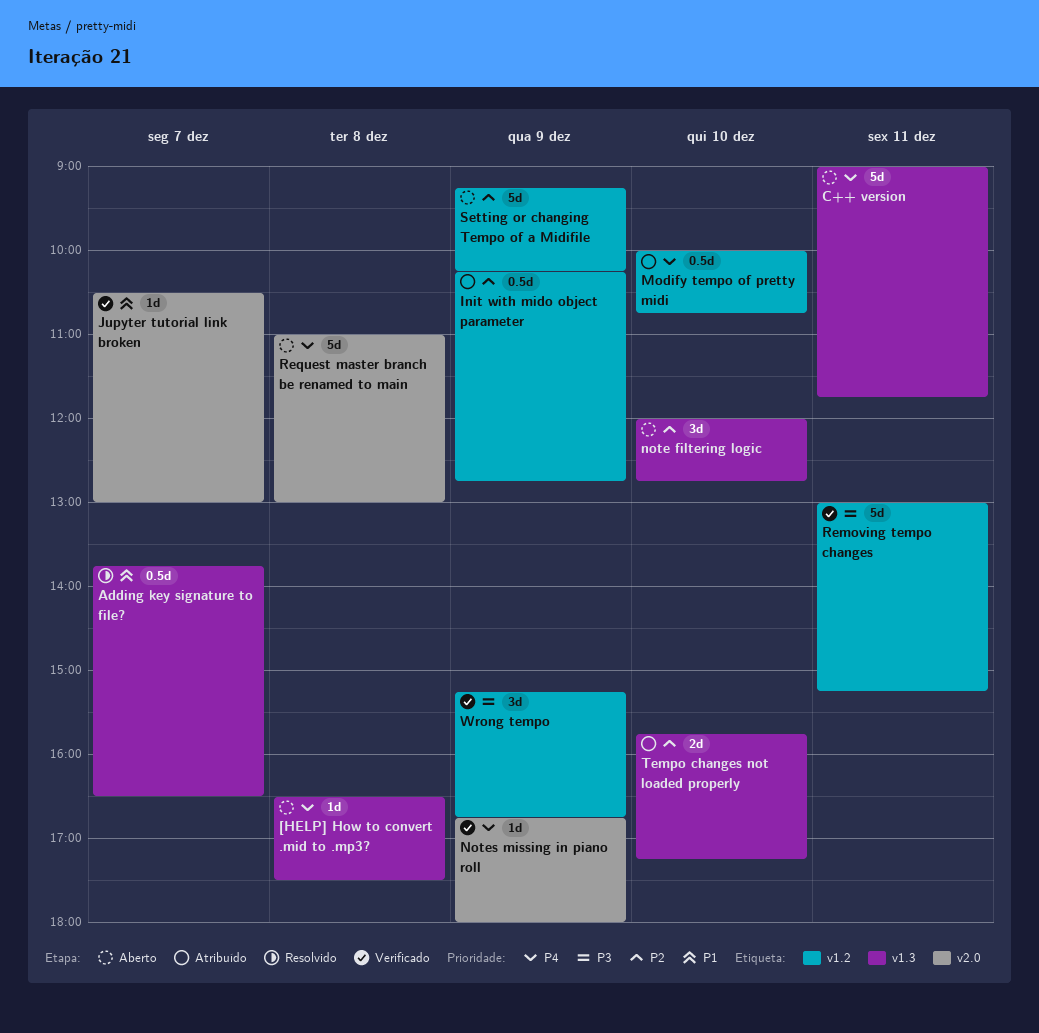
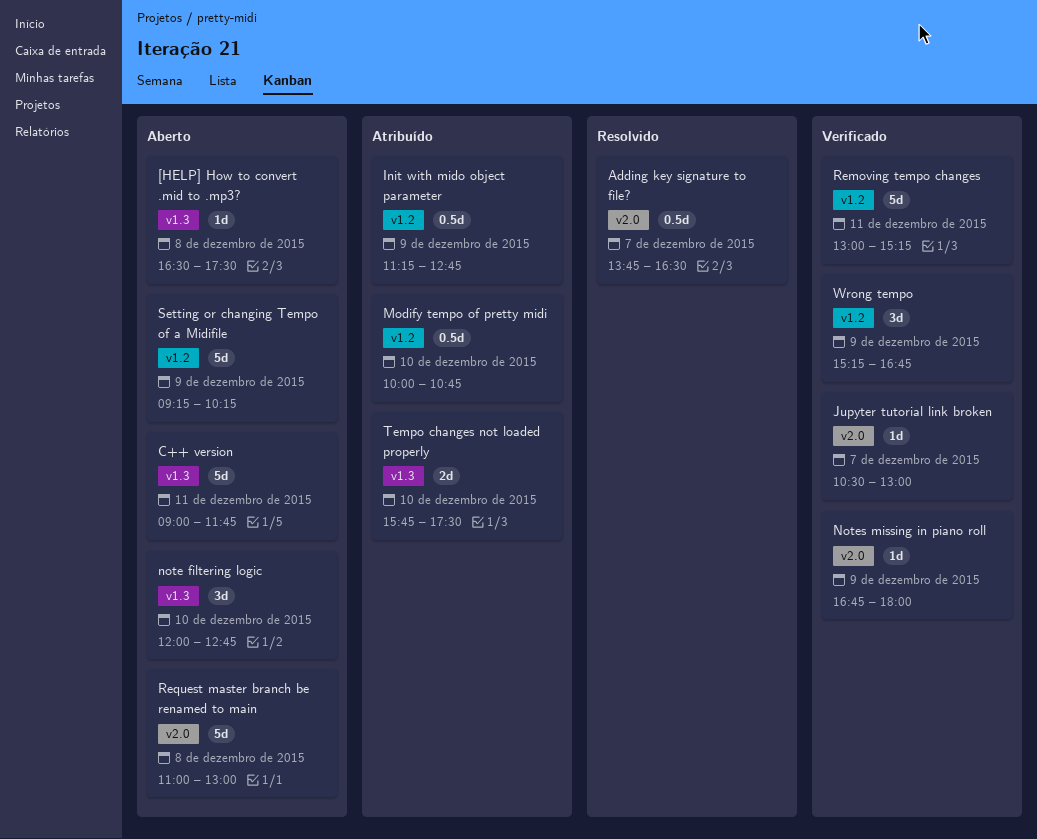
Adding key signature to file?, label: v1.3 -> v2.0
Init with mido object parameter, begins: 10:15 -> 11:15
Tempo changes not loaded properly, ends: 17:15 -> 17:30

